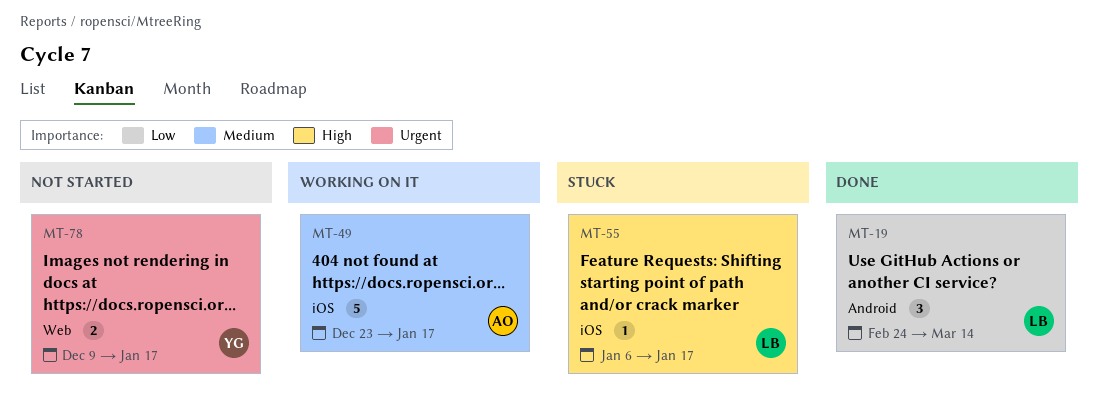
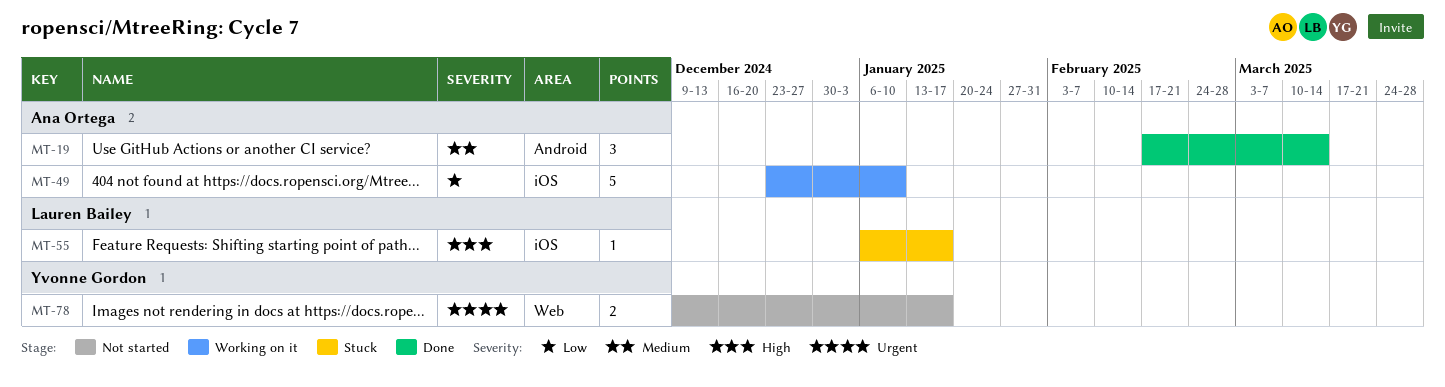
MT-19, owner: Lauren Bailey -> Ana Ortega
MT-19, priority: Low -> Medium
MT-19, start: Feb 24 -> Feb 17
MT-49, priority: Medium -> Low
MT-49, due: Jan 17 -> Jan 10

